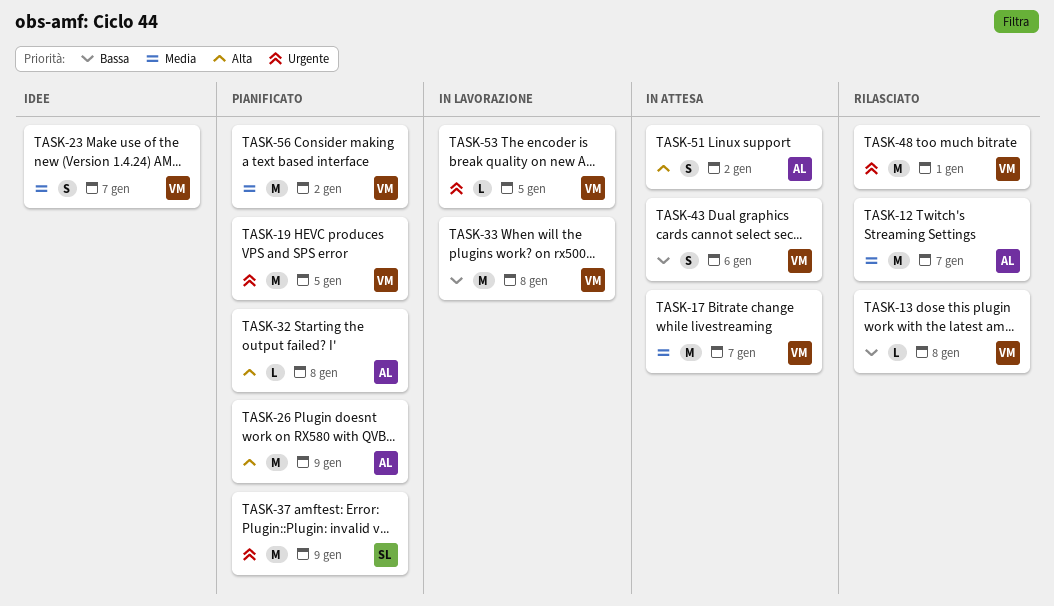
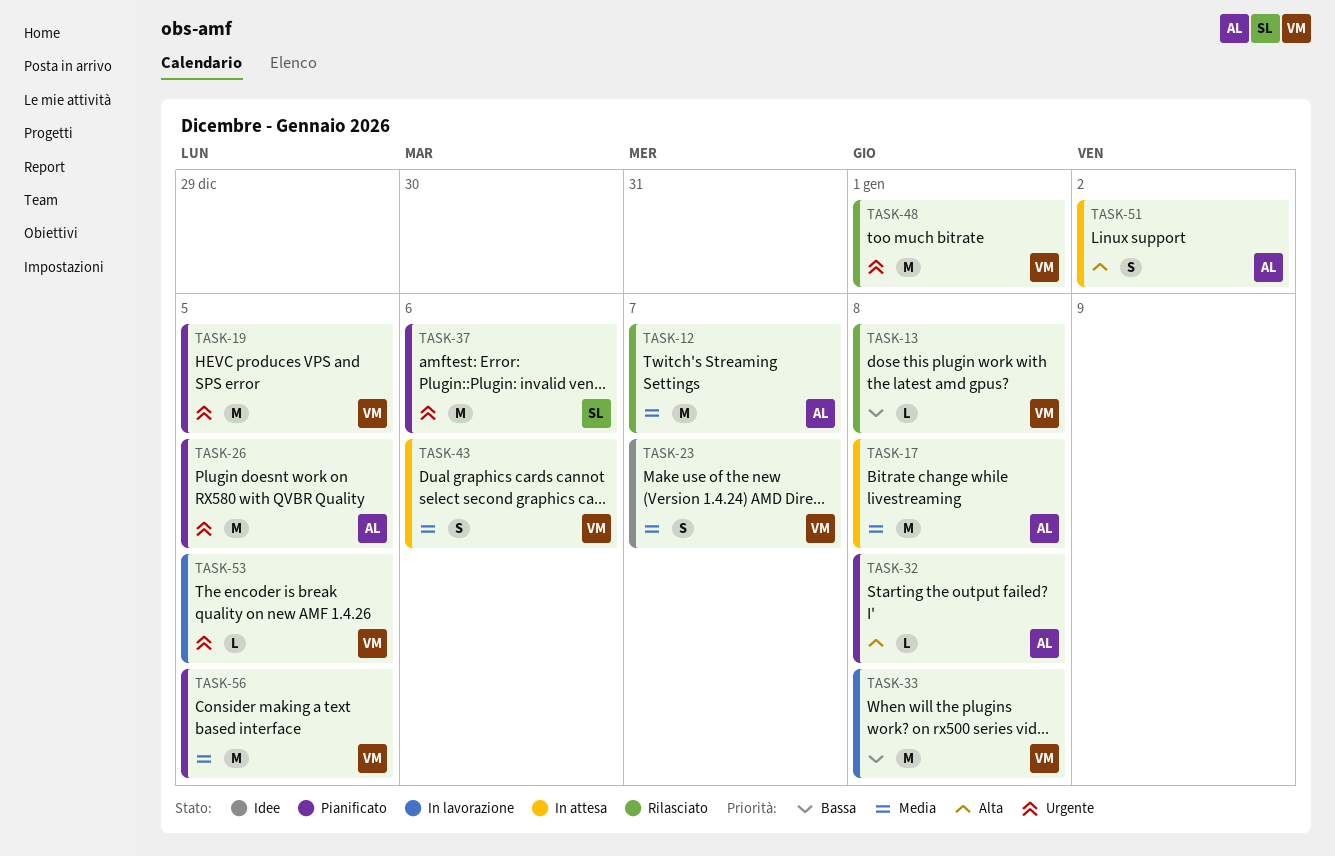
TASK-17, owner: VM -> AL
TASK-17, due: Jan 7 -> Jan 8
TASK-26, priority: Alta -> Urgente
TASK-26, due: Jan 9 -> Jan 5
TASK-37, due: Jan 9 -> Jan 6
TASK-43, priority: Bassa -> Media
TASK-56, due: Jan 2 -> Jan 5

